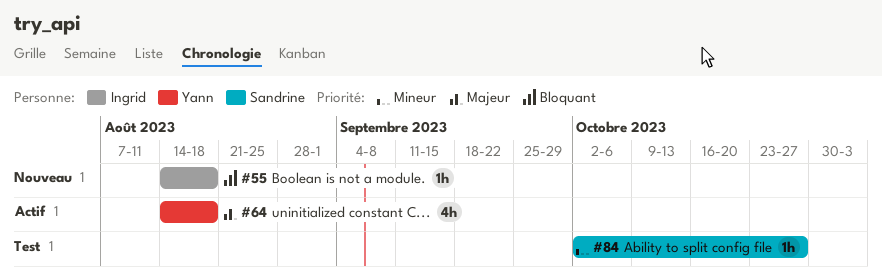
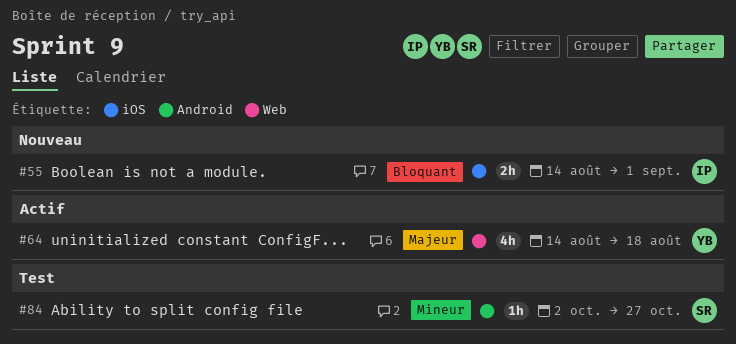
#55, estimate: 1h -> 2h
#55, due: Aug 18 -> Sep 1

